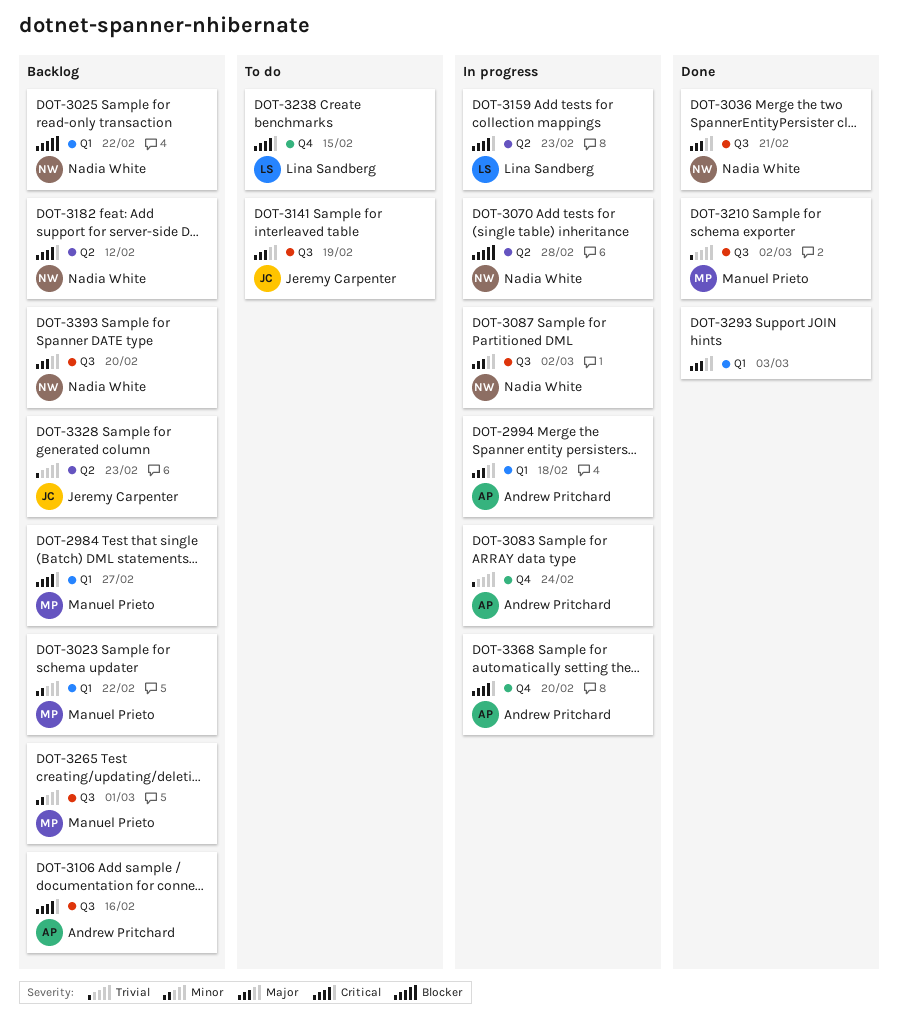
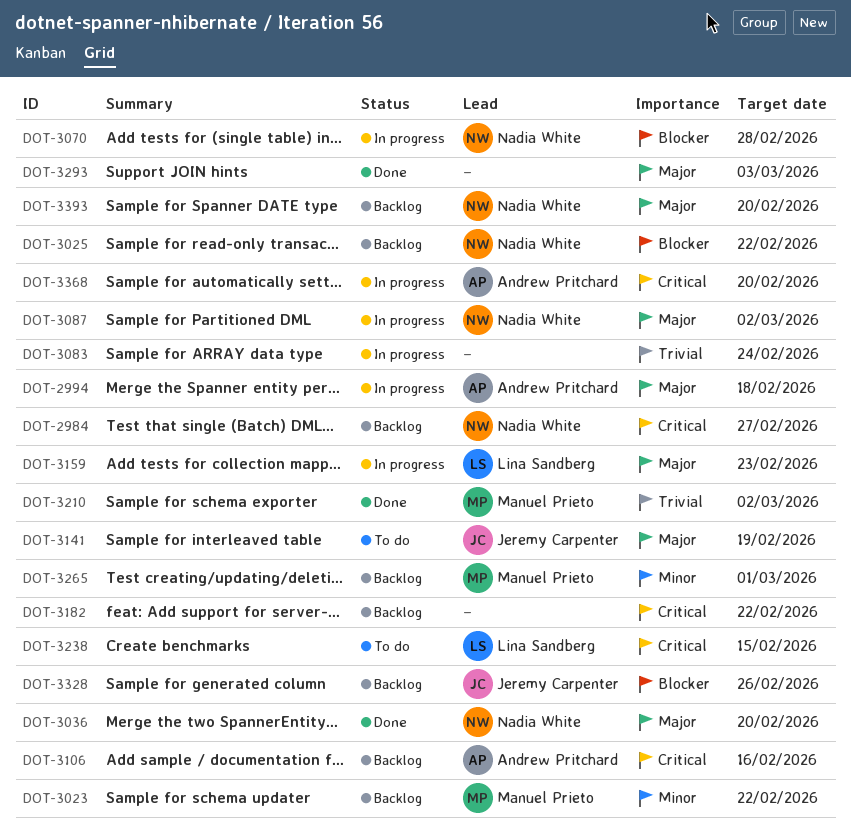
DOT-2984, owner: Manuel Prieto -> Nadia White
DOT-3036, due: Feb 21 -> Feb 20
DOT-3083, owner: Andrew Pritchard -> none
DOT-3159, priority: Critical -> Major
DOT-3182, owner: Nadia White -> none
DOT-3182, due: Feb 12 -> Feb 22
DOT-3328, priority: Trivial -> Blocker
DOT-3328, due: Feb 23 -> Feb 26

